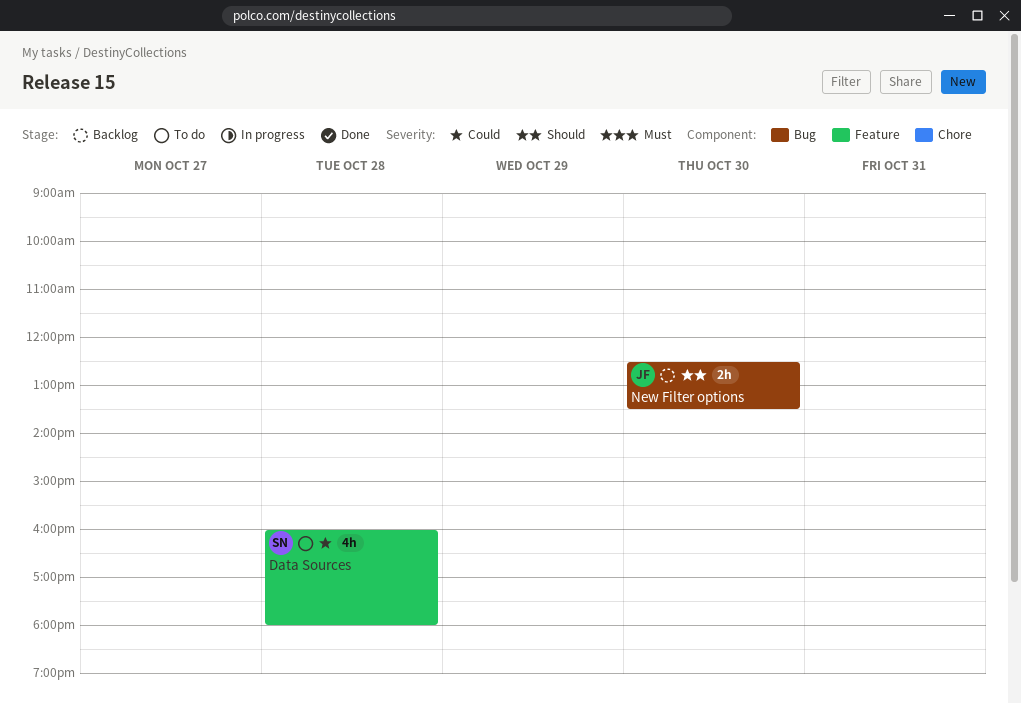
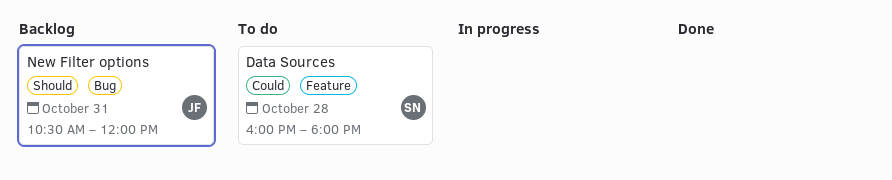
New Filter options, day: Oct 30 -> Oct 31
New Filter options, begins: 12:30 -> 10:30
New Filter options, ends: 13:30 -> 12:00

